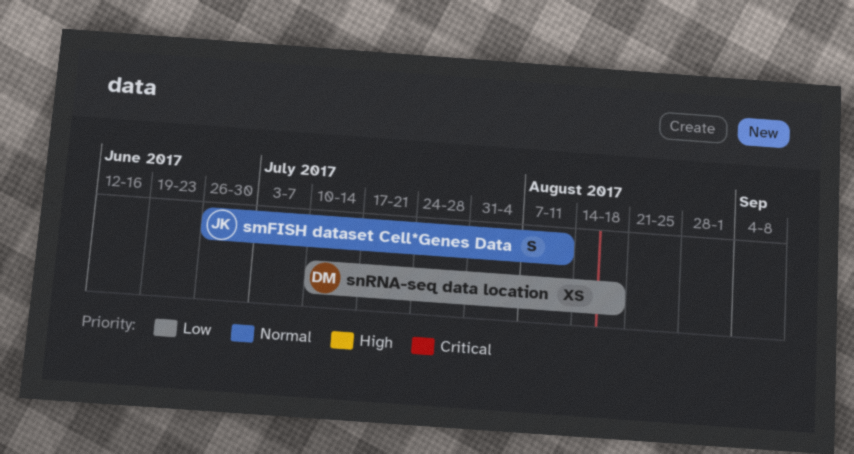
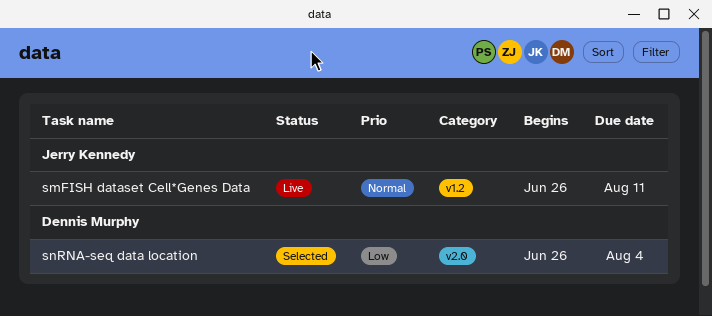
snRNA-seq data location, start: Jul 10 -> Jun 26
snRNA-seq data location, due: Aug 18 -> Aug 4

